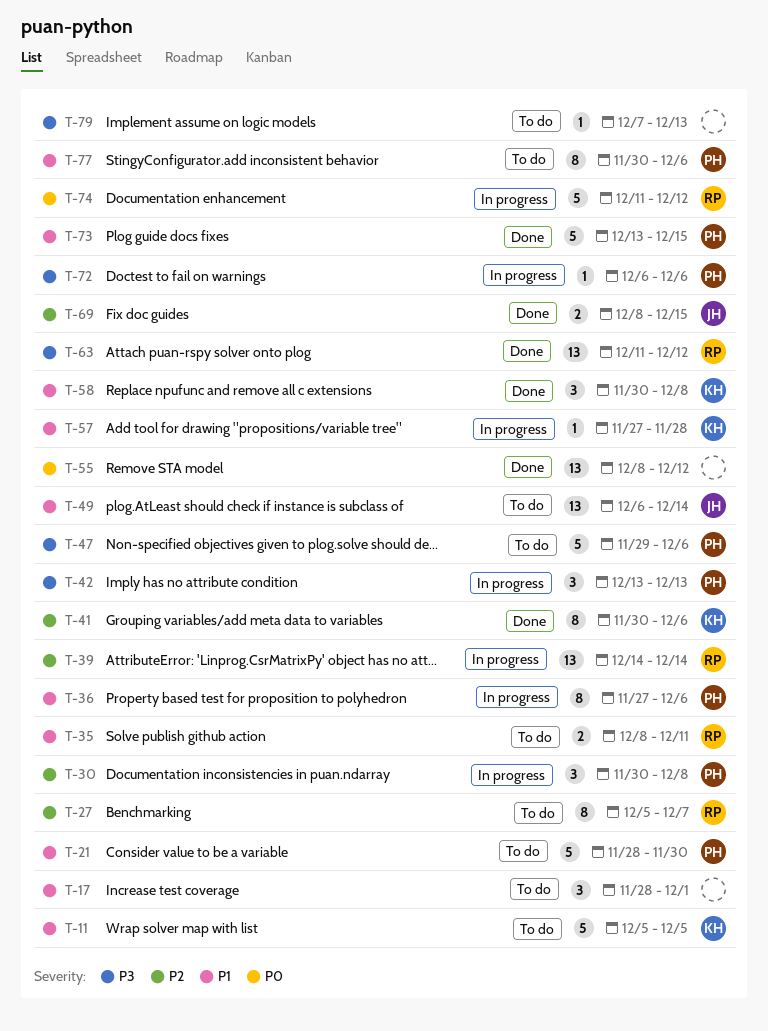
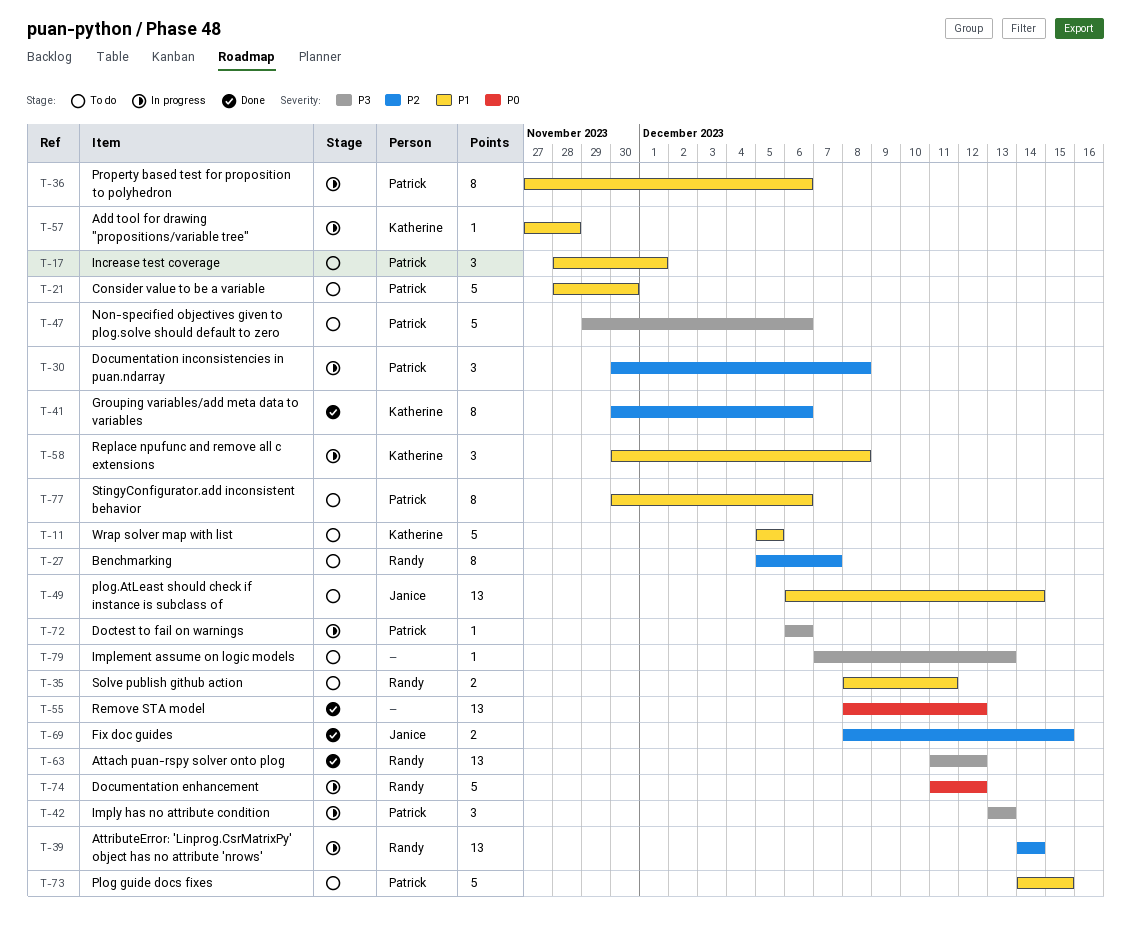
T-17, owner: none -> Patrick
T-58, status: Done -> In progress
T-73, status: Done -> To do
T-73, start: Dec 13 -> Dec 14

